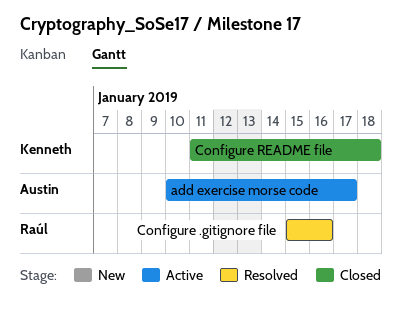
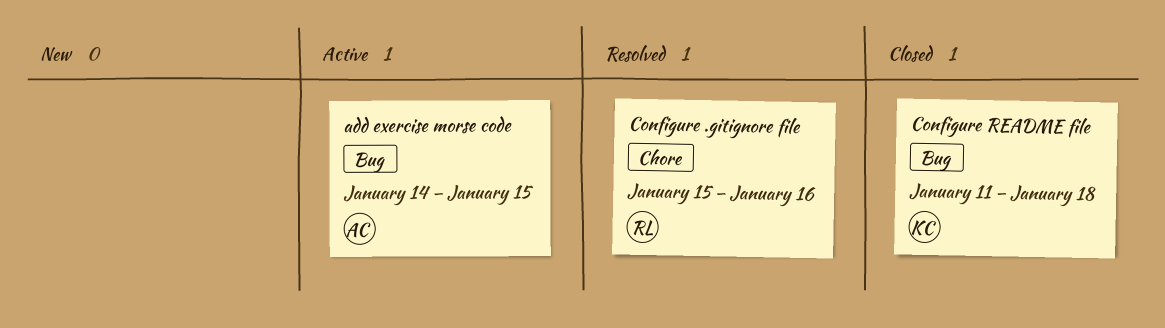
add exercise morse code, start: Jan 10 -> Jan 14
add exercise morse code, due: Jan 17 -> Jan 15

